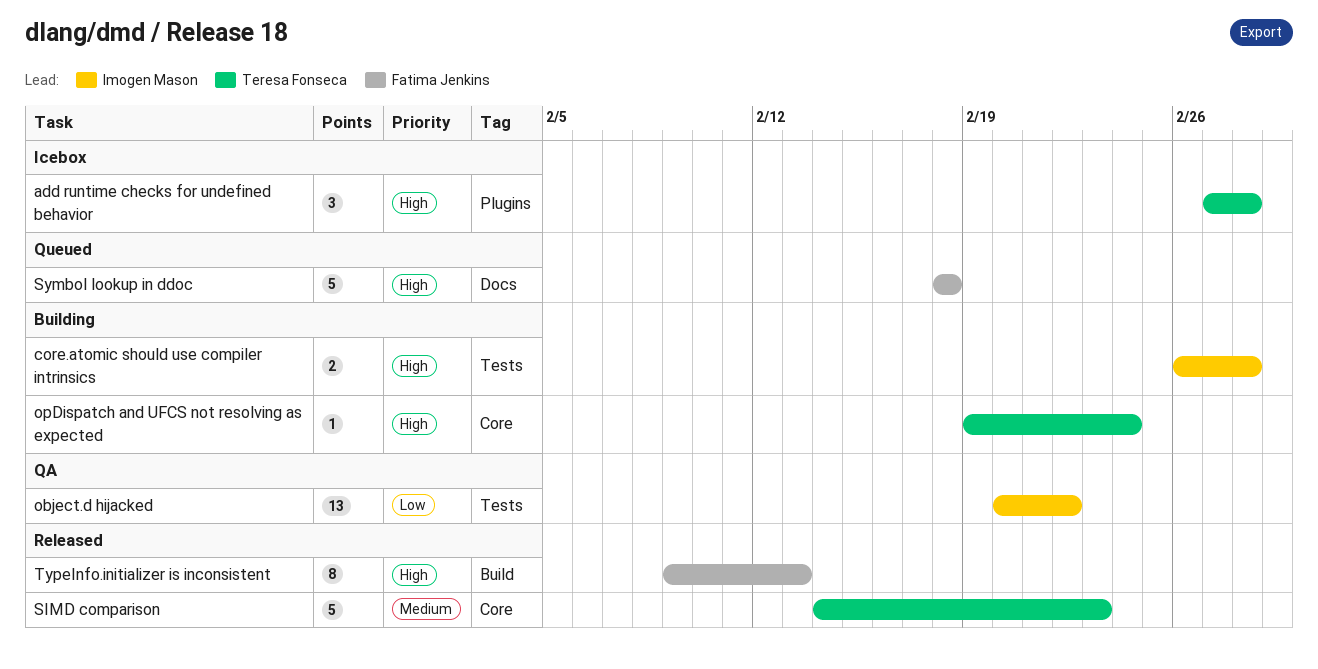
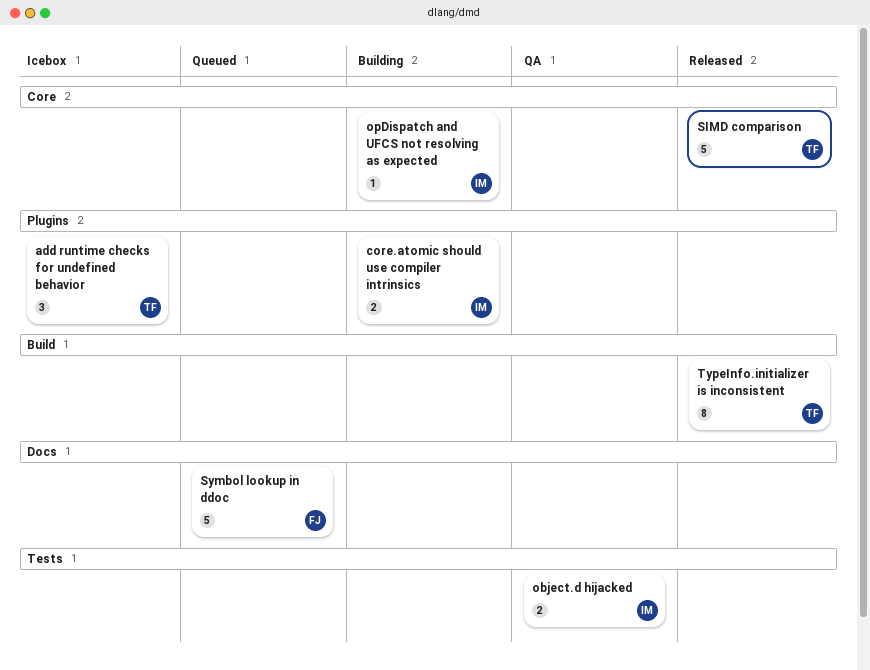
core.atomic should use compiler intrinsics, label: Tests -> Plugins
object.d hijacked, estimate: 13 -> 2
opDispatch and UFCS not resolving as expected, owner: Teresa Fonseca -> Imogen Mason
TypeInfo.initializer is inconsistent, owner: Fatima Jenkins -> Teresa Fonseca

